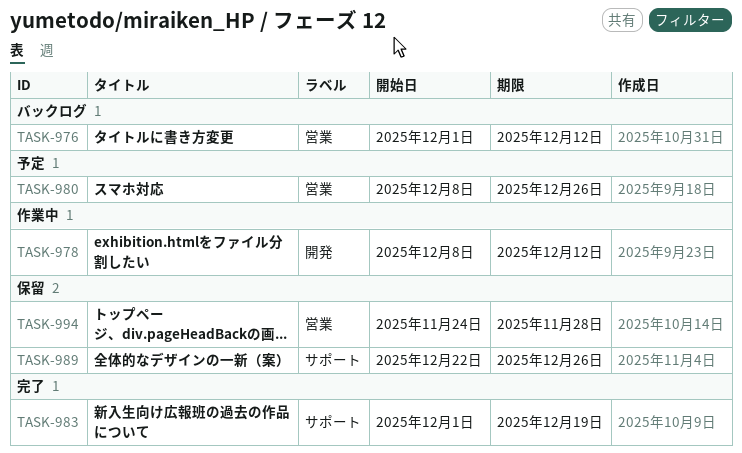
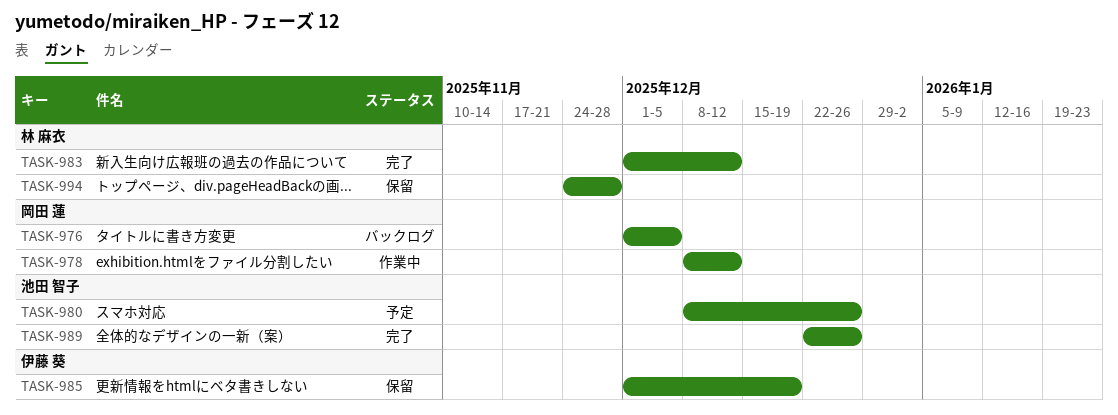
TASK-976, due: Dec 12 -> Dec 5
TASK-983, due: Dec 19 -> Dec 12
TASK-985: none -> present
TASK-989, status: 保留 -> 完了

